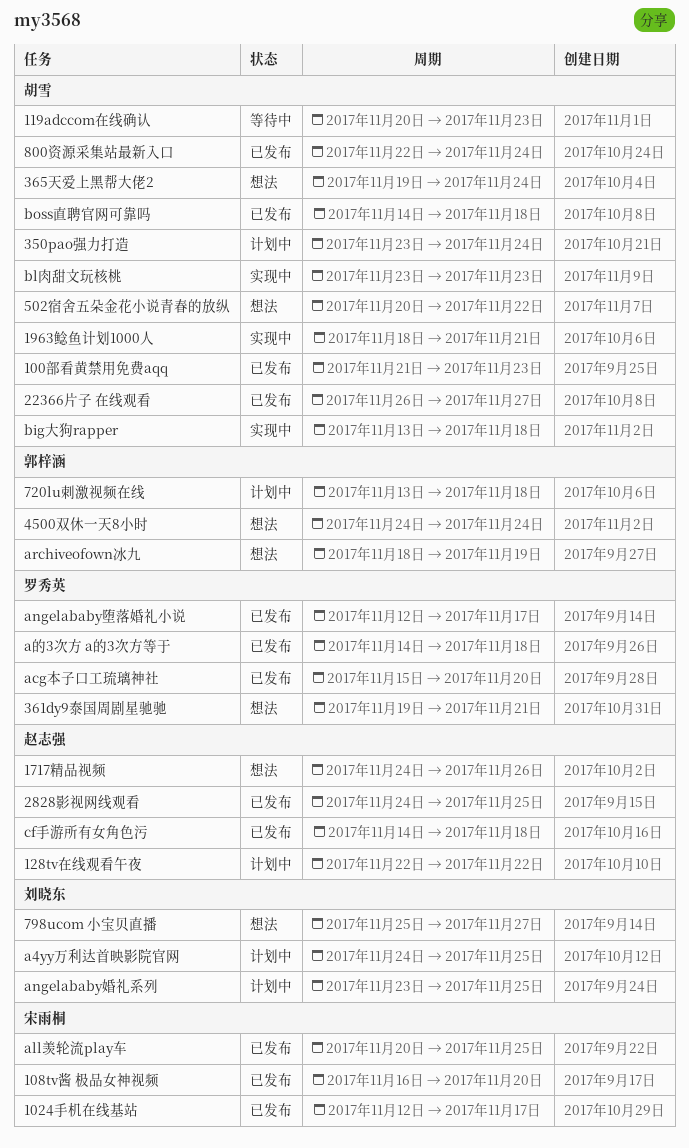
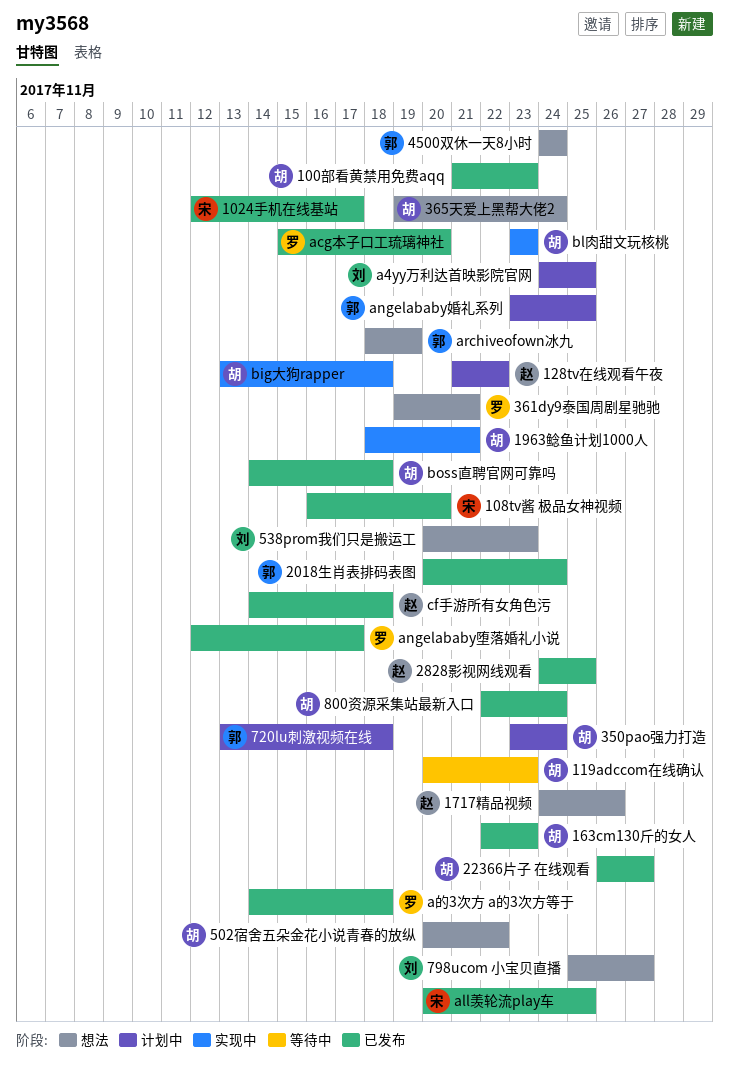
128tv在线观看午夜, start: Nov 22 -> Nov 21
163cm130斤的女人: none -> present
2018生肖表排码表图: none -> present
538prom我们只是搬运工: none -> present
angelababy婚礼系列, owner: 刘晓东 -> 郭梓涵

